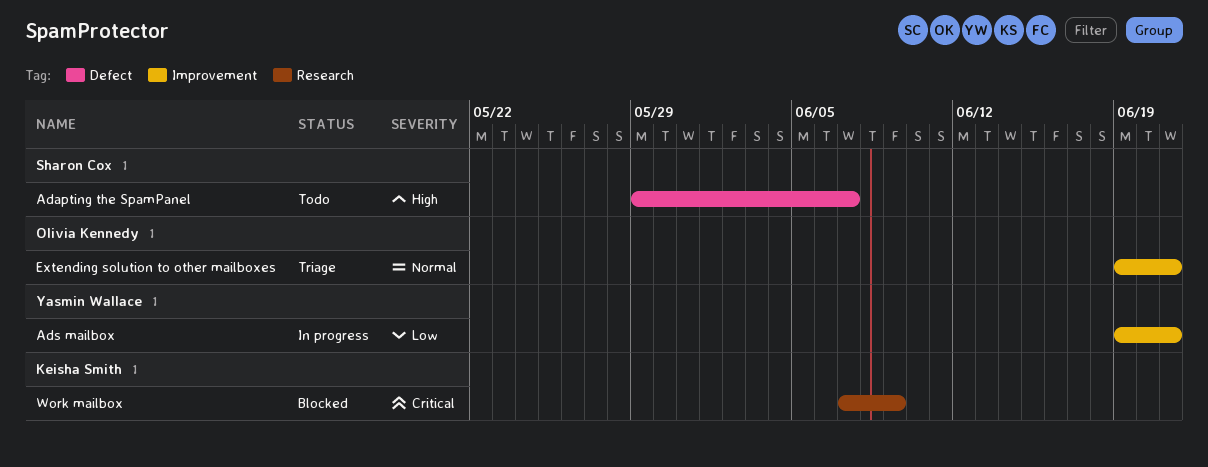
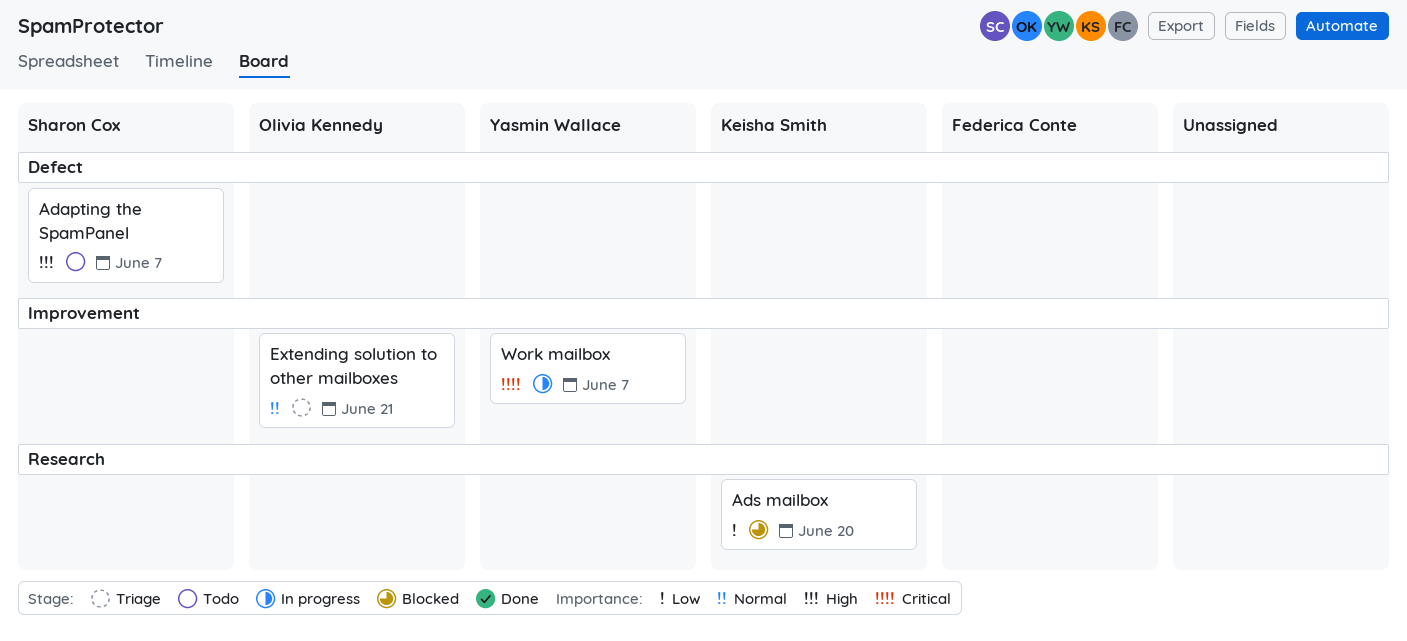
Ads mailbox, status: In progress -> Blocked
Ads mailbox, owner: Yasmin Wallace -> Keisha Smith
Ads mailbox, label: Improvement -> Research
Ads mailbox, due: Jun 21 -> Jun 20
Work mailbox, status: Blocked -> In progress
Work mailbox, owner: Keisha Smith -> Yasmin Wallace
Work mailbox, label: Research -> Improvement
Work mailbox, due: Jun 9 -> Jun 7

